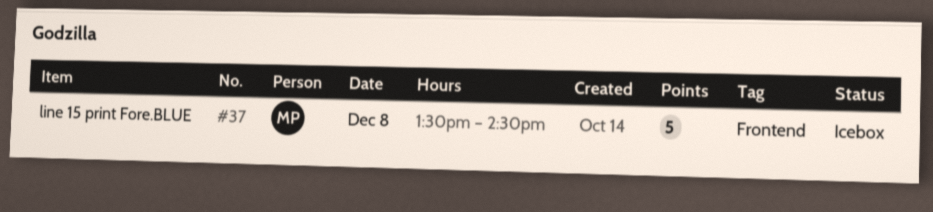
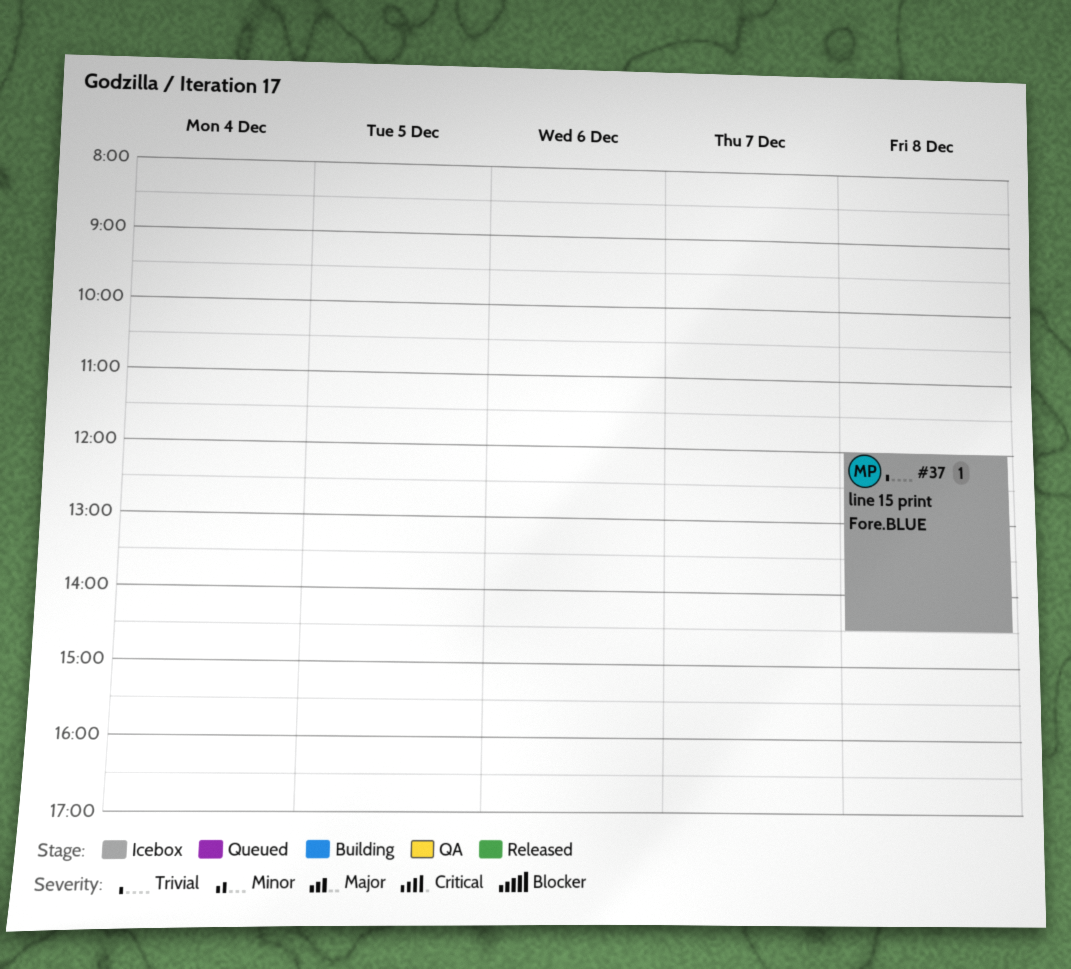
#37, estimate: 5 -> 1
#37, begins: 13:30 -> 12:00

